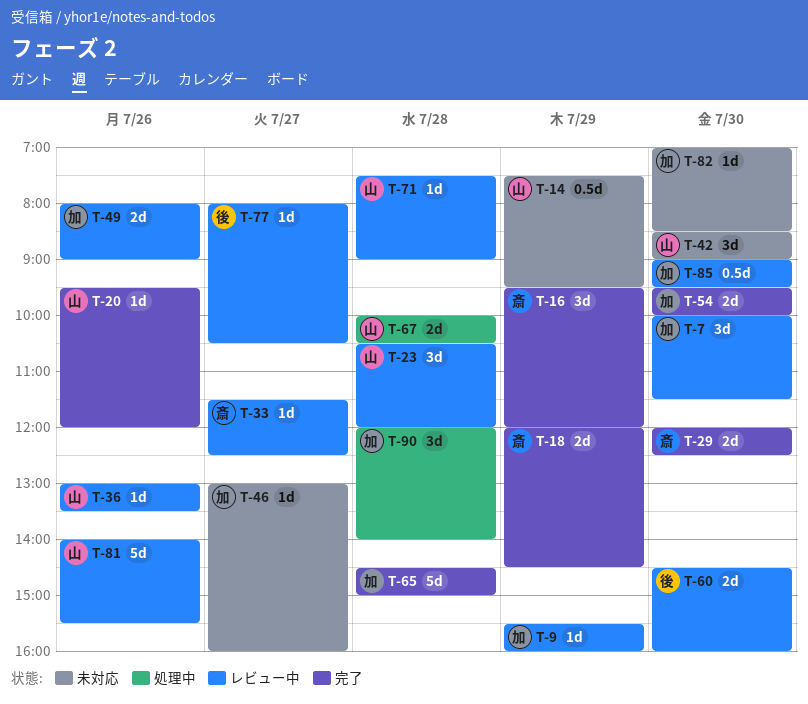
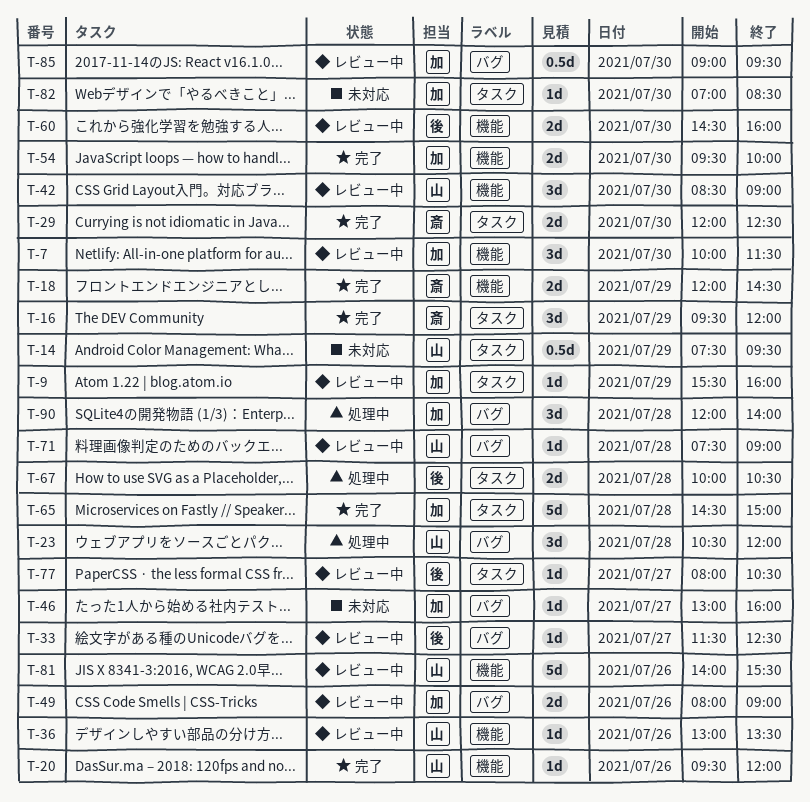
T-23, status: レビュー中 -> 処理中
T-33, owner: 斎 -> 後
T-42, status: 未対応 -> レビュー中
T-67, owner: 山 -> 後

